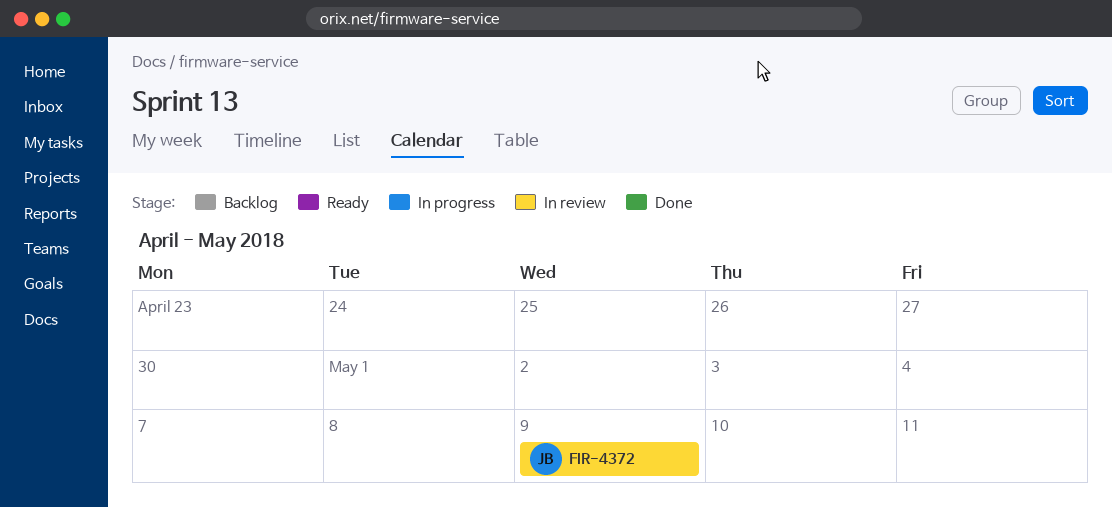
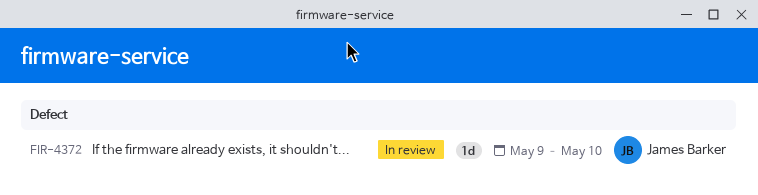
FIR-4372, due: May 9 -> May 10

